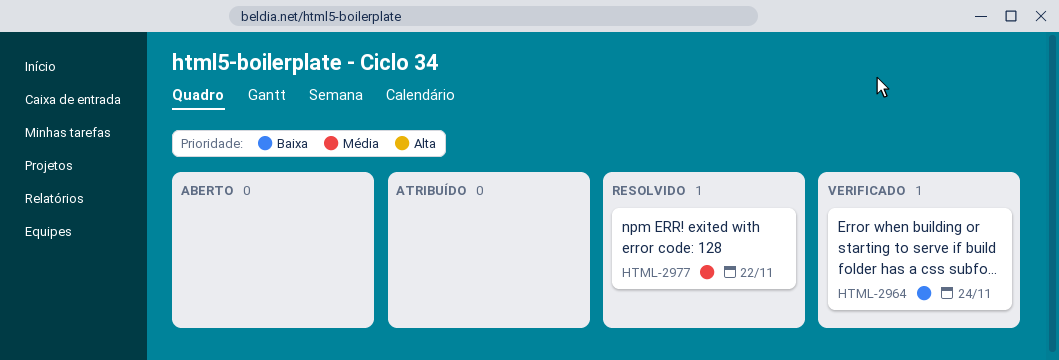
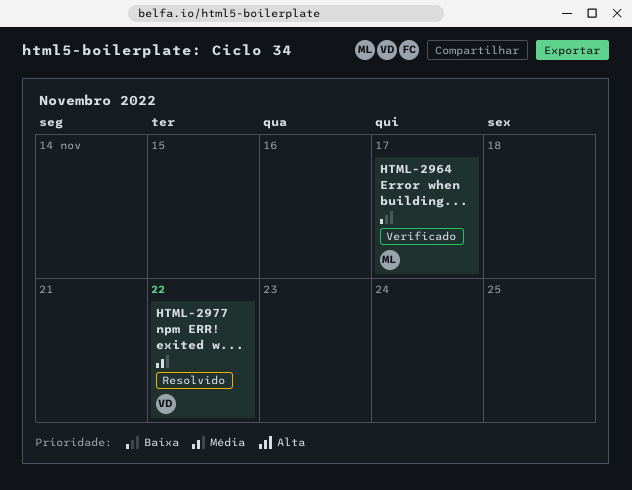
HTML-2964, due: Nov 24 -> Nov 17

